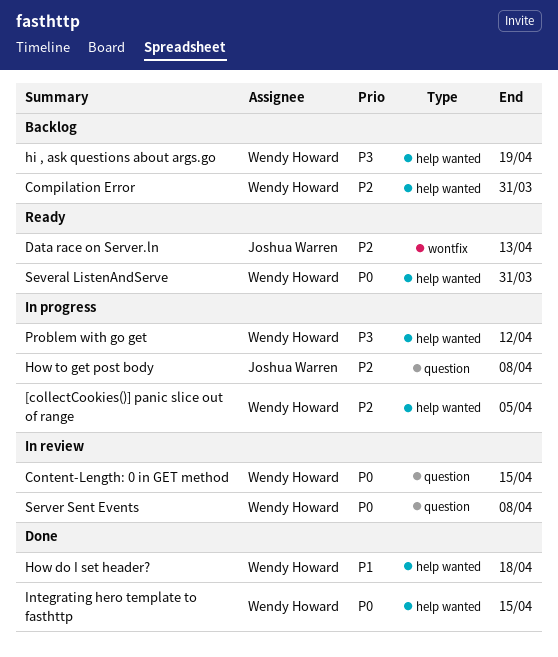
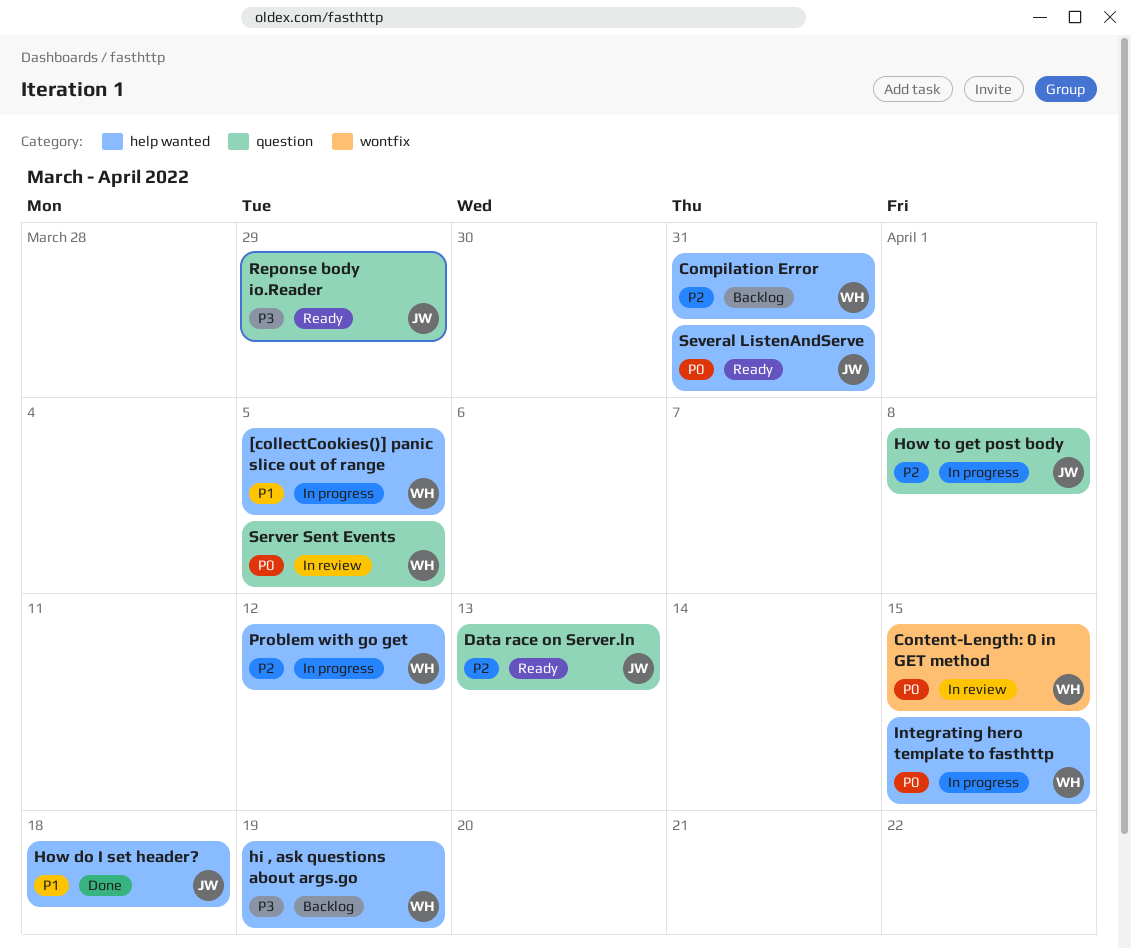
[collectCookies()] panic slice out of range, priority: P2 -> P1
Content-Length: 0 in GET method, label: question -> wontfix
Data race on Server.ln, label: wontfix -> question
How do I set header?, owner: Wendy Howard -> Joshua Warren
Integrating hero template to fasthttp, status: Done -> In progress
Problem with go get, priority: P3 -> P2
Reponse body io.Reader: none -> present
Server Sent Events, due: Apr 8 -> Apr 5
Several ListenAndServe, owner: Wendy Howard -> Joshua Warren

